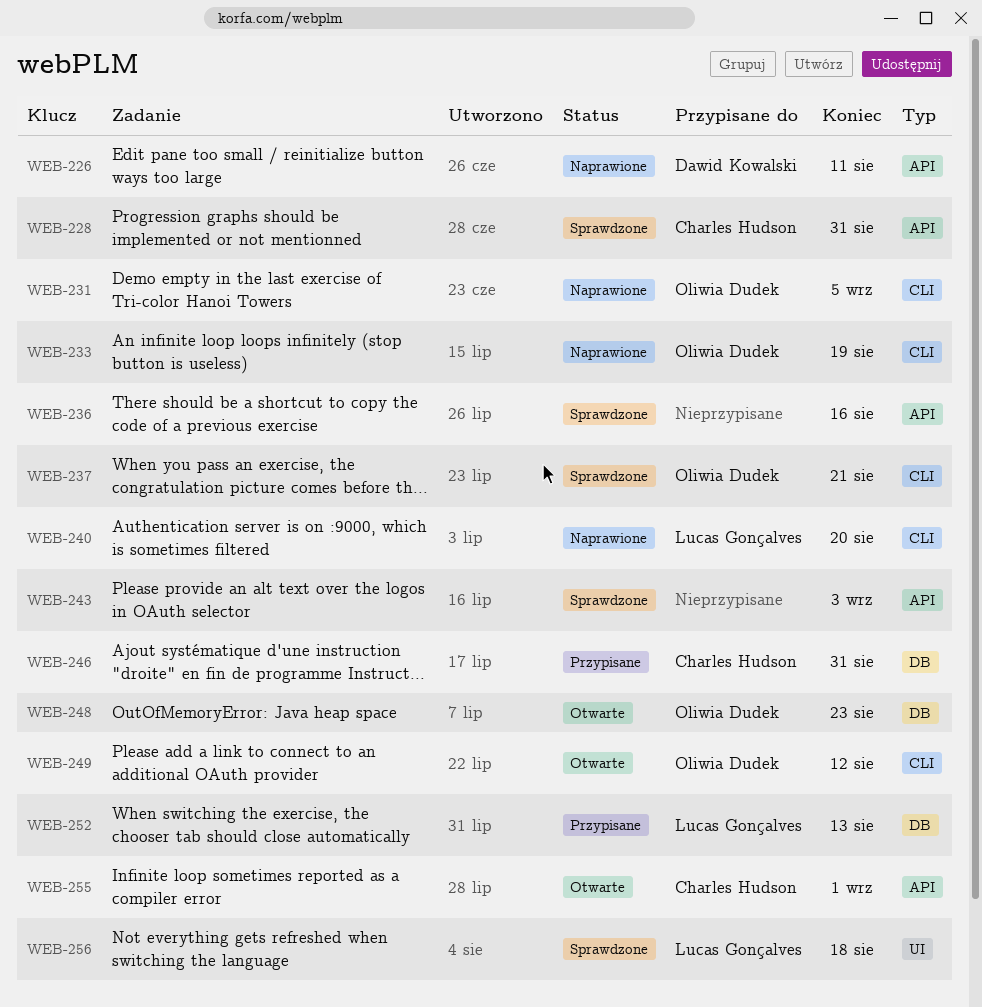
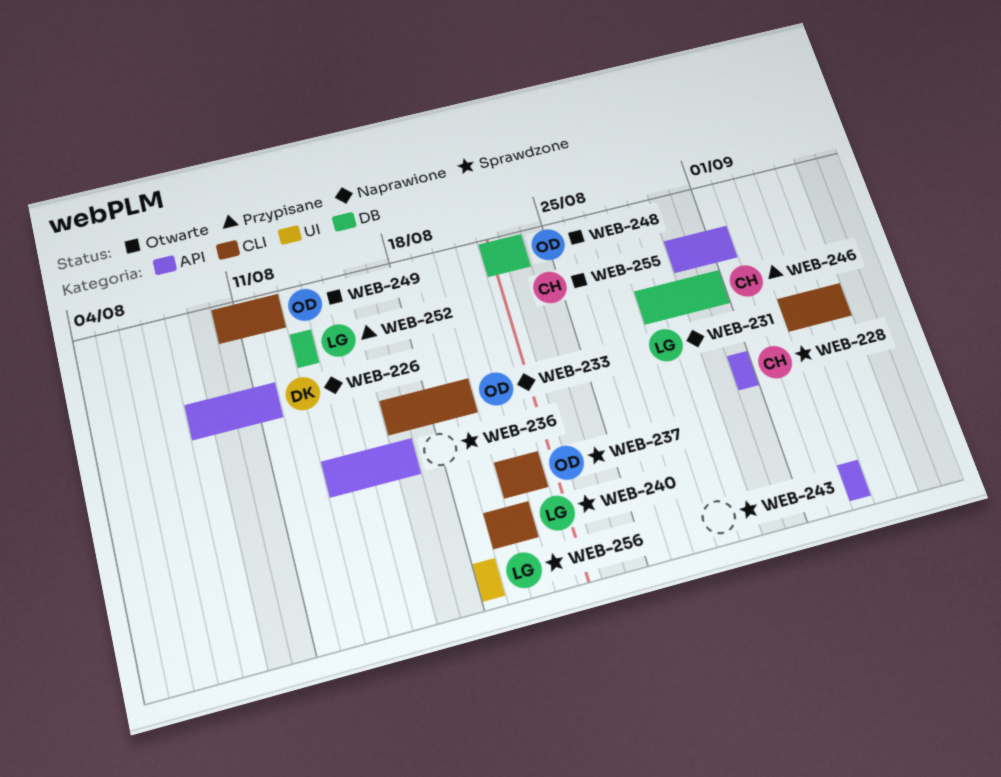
WEB-231, owner: Oliwia Dudek -> Lucas Gonçalves
WEB-240, status: Naprawione -> Sprawdzone

